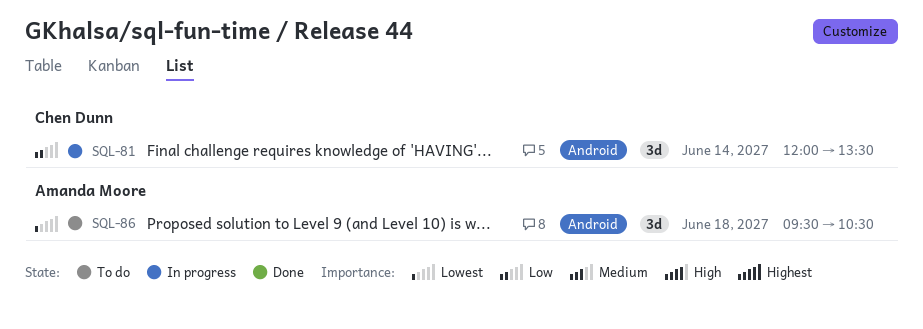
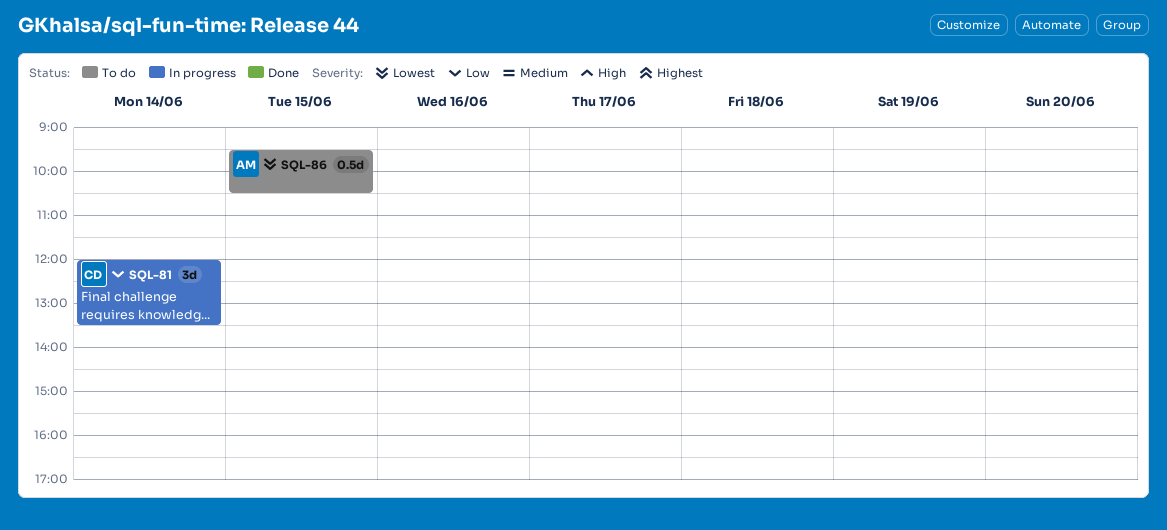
SQL-86, estimate: 3d -> 0.5d
SQL-86, day: Jun 18 -> Jun 15

